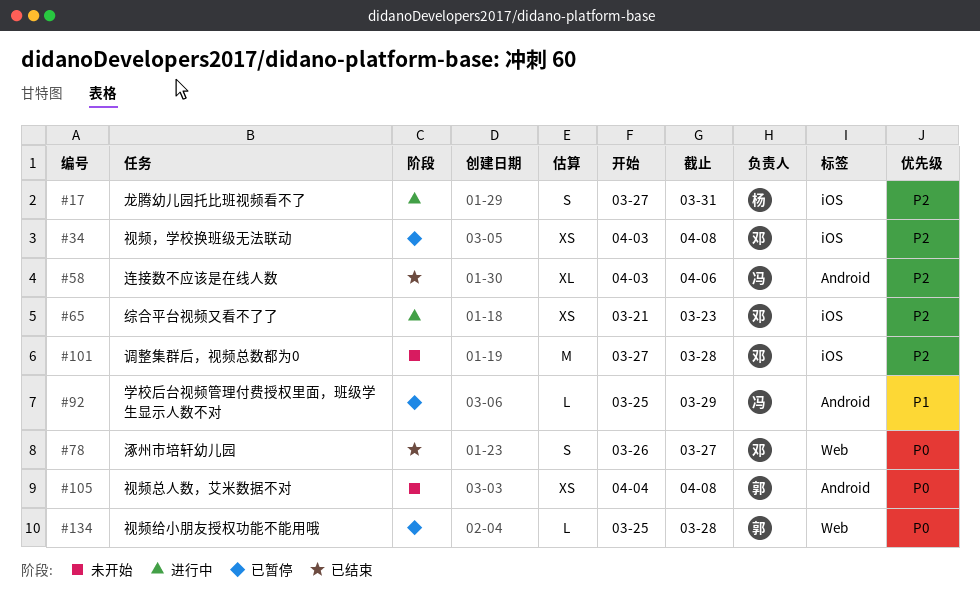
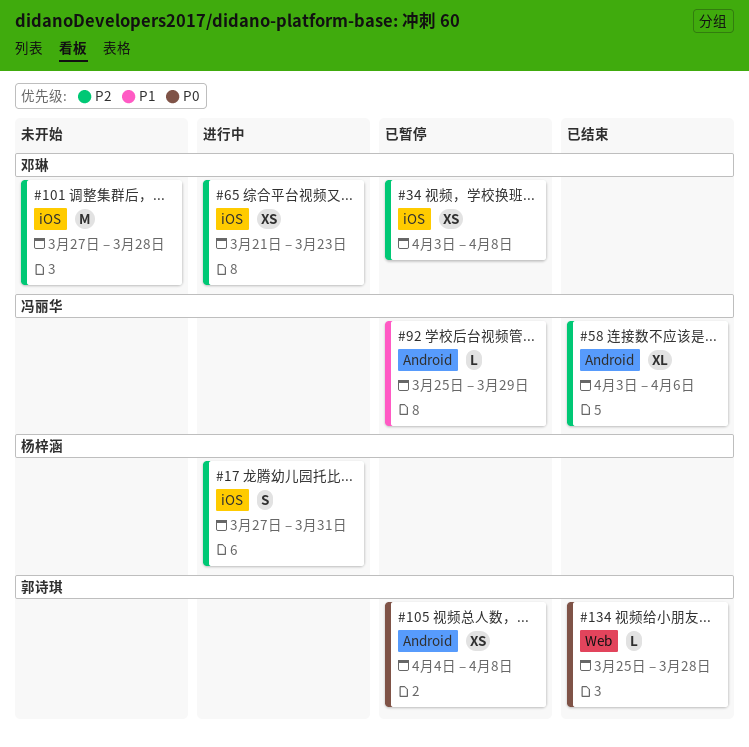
#78: present -> none
#105, status: 未开始 -> 已暂停
#134, status: 已暂停 -> 已结束

